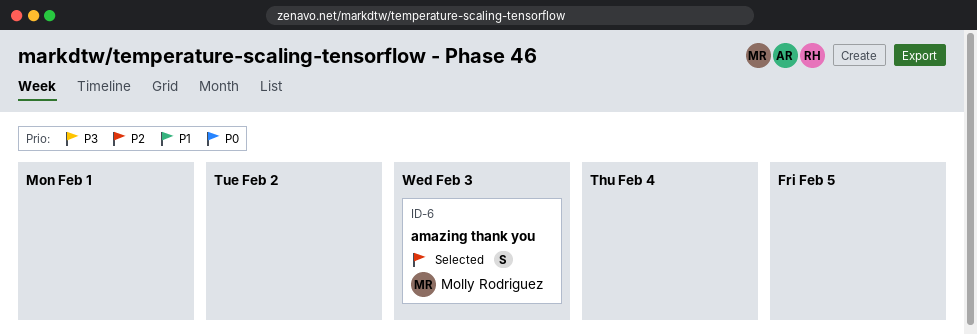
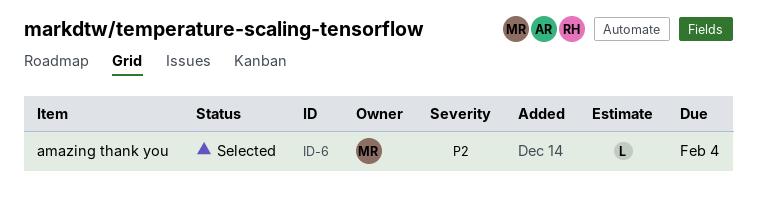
ID-6, estimate: S -> L
ID-6, due: Feb 3 -> Feb 4

